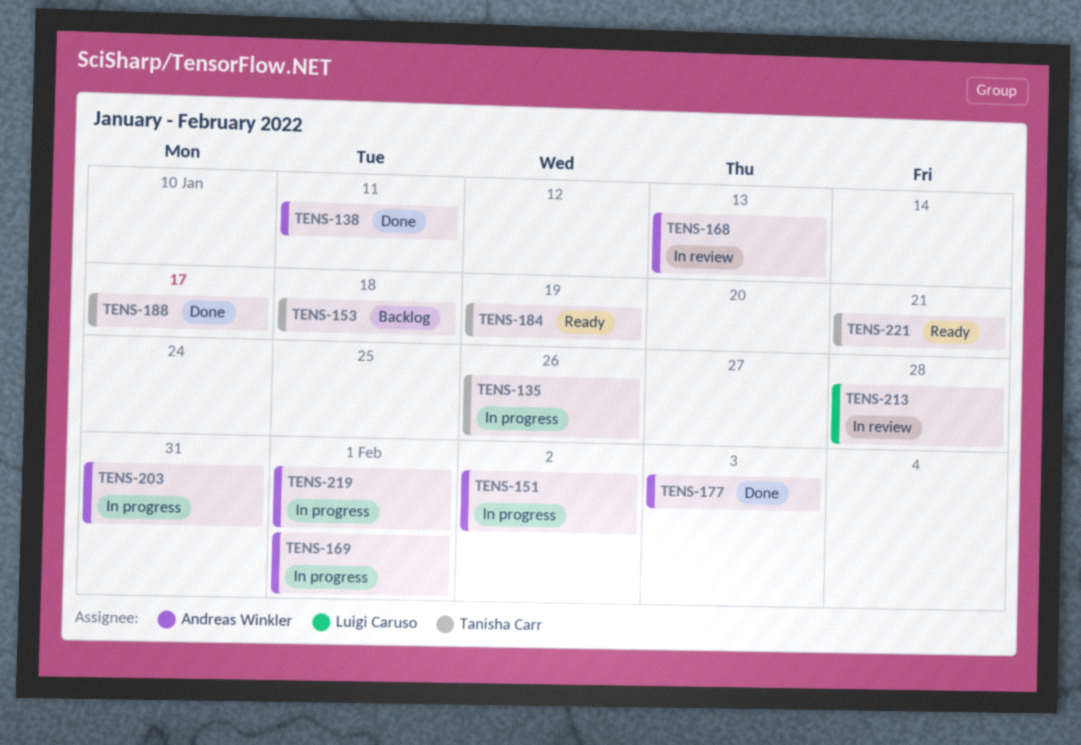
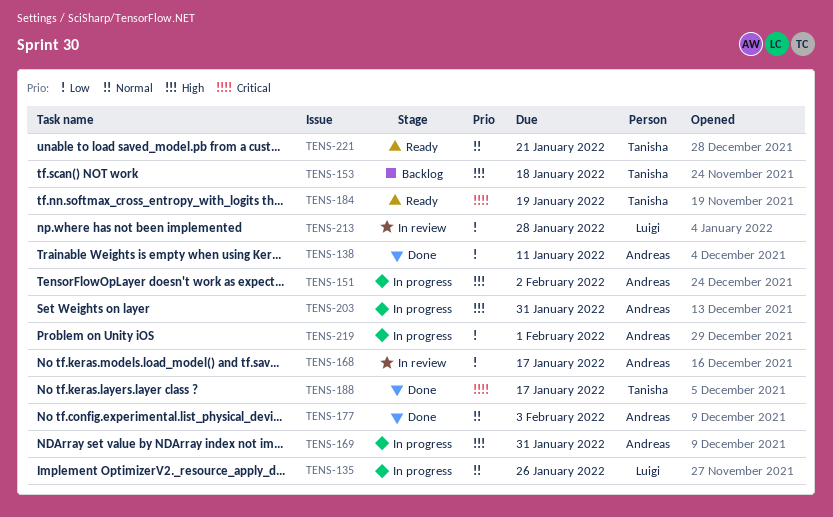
TENS-135, owner: Tanisha Carr -> Luigi Caruso
TENS-168, due: Jan 13 -> Jan 17
TENS-169, due: Feb 1 -> Jan 31

